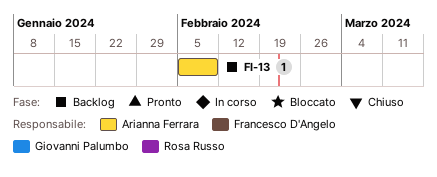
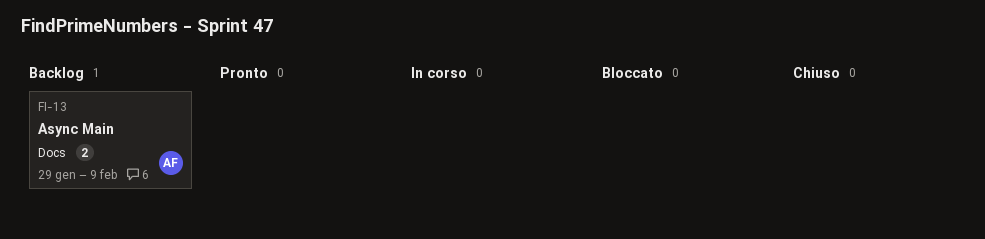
FI-13, estimate: 1 -> 2
FI-13, start: Feb 5 -> Jan 29

